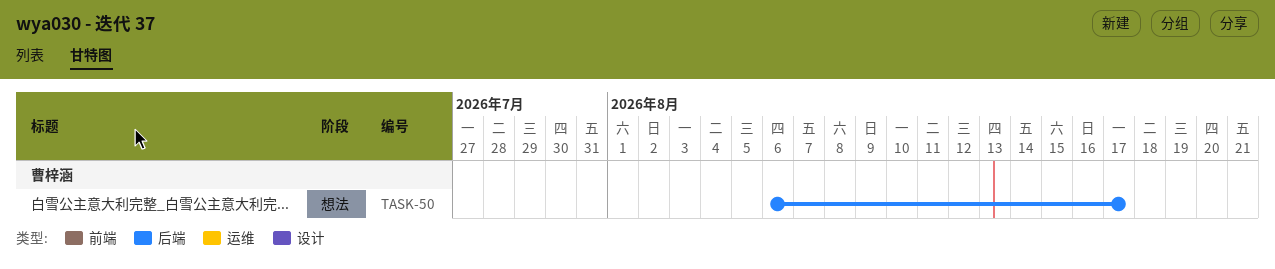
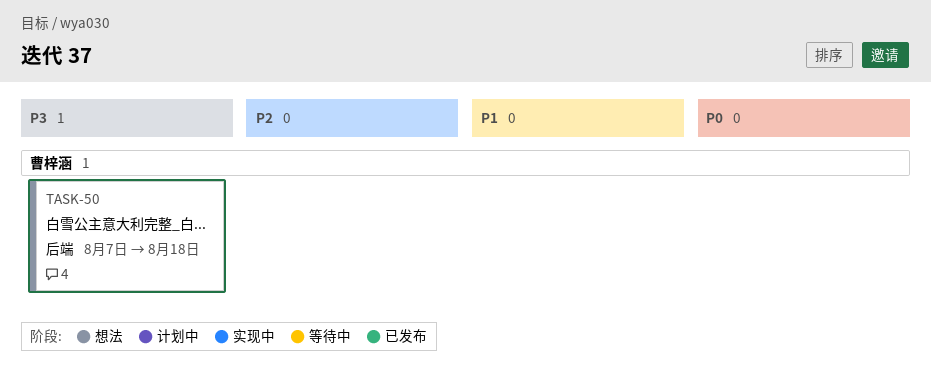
TASK-50, start: Aug 6 -> Aug 7
TASK-50, due: Aug 17 -> Aug 18

